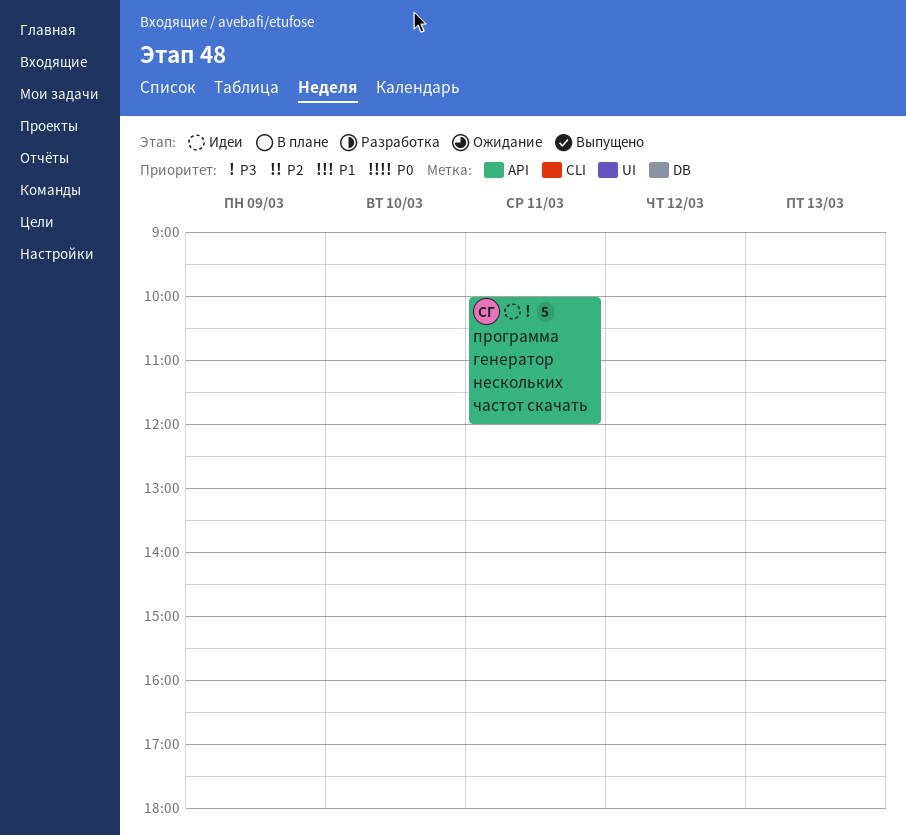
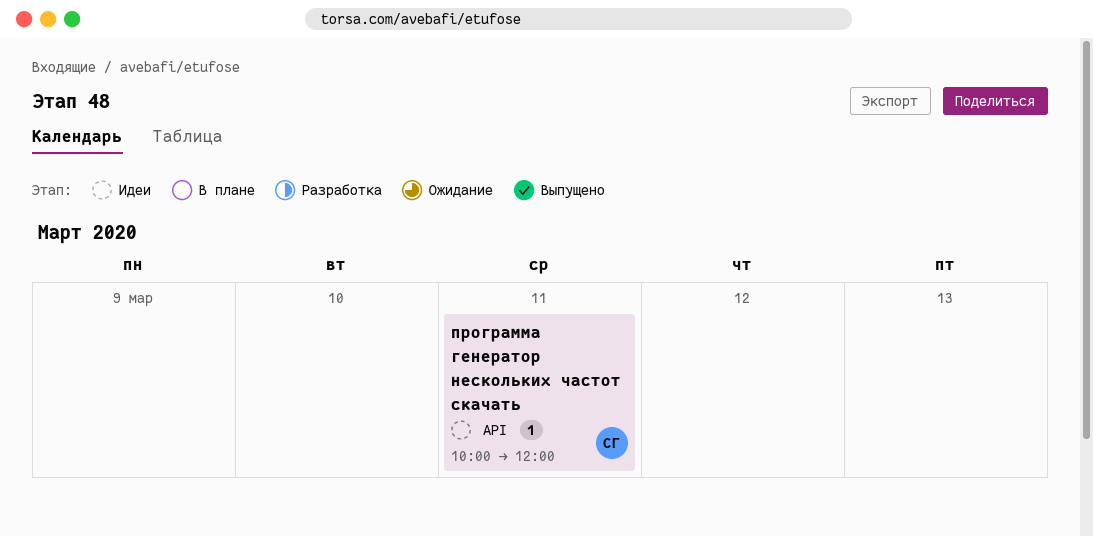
программа генератор нескольких частот скачать, estimate: 5 -> 1

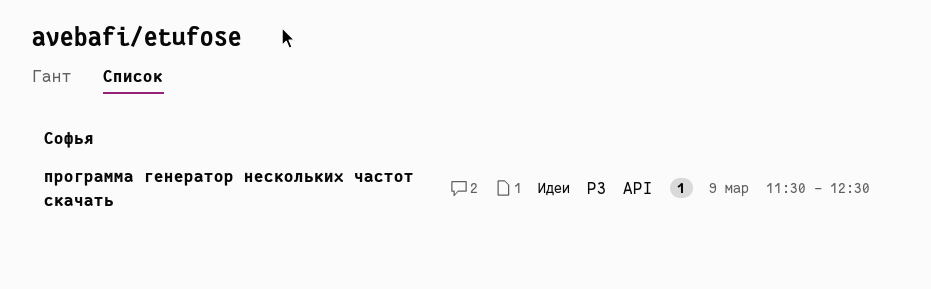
программа генератор нескольких частот скачать, day: Mar 11 -> Mar 9
программа генератор нескольких частот скачать, begins: 10:00 -> 11:30
программа генератор нескольких частот скачать, ends: 12:00 -> 12:30

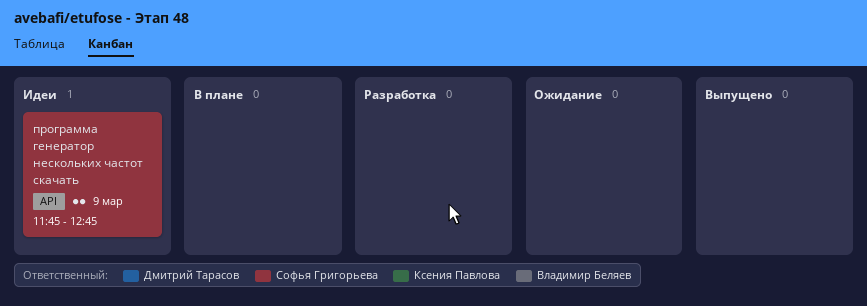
программа генератор нескольких частот скачать, estimate: 1 -> 2
программа генератор нескольких частот скачать, begins: 11:30 -> 11:45
программа генератор нескольких частот скачать, ends: 12:30 -> 12:45

